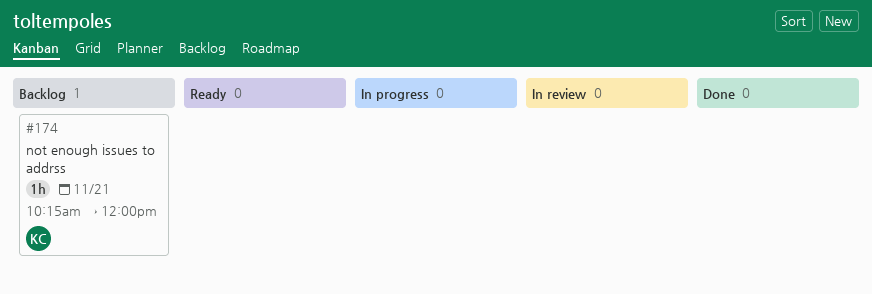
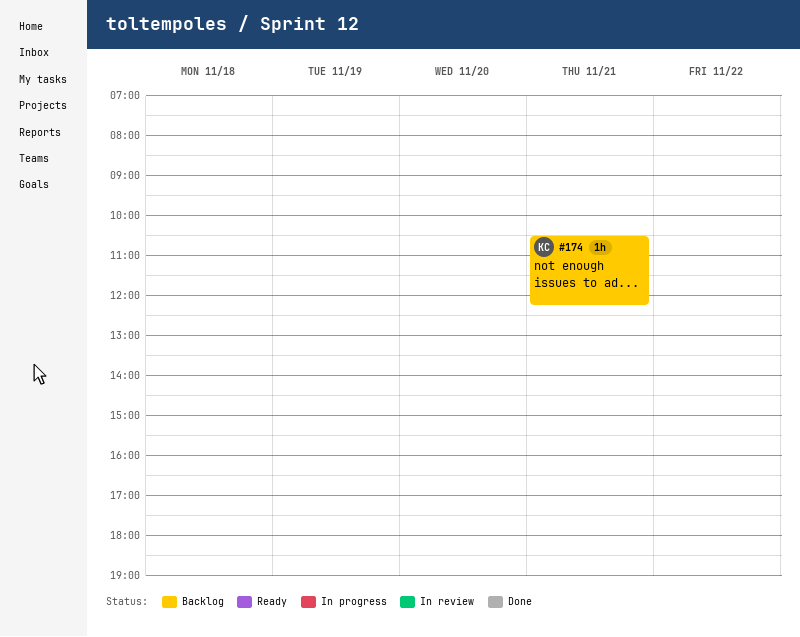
#174, begins: 10:15 -> 10:30
#174, ends: 12:00 -> 12:15

